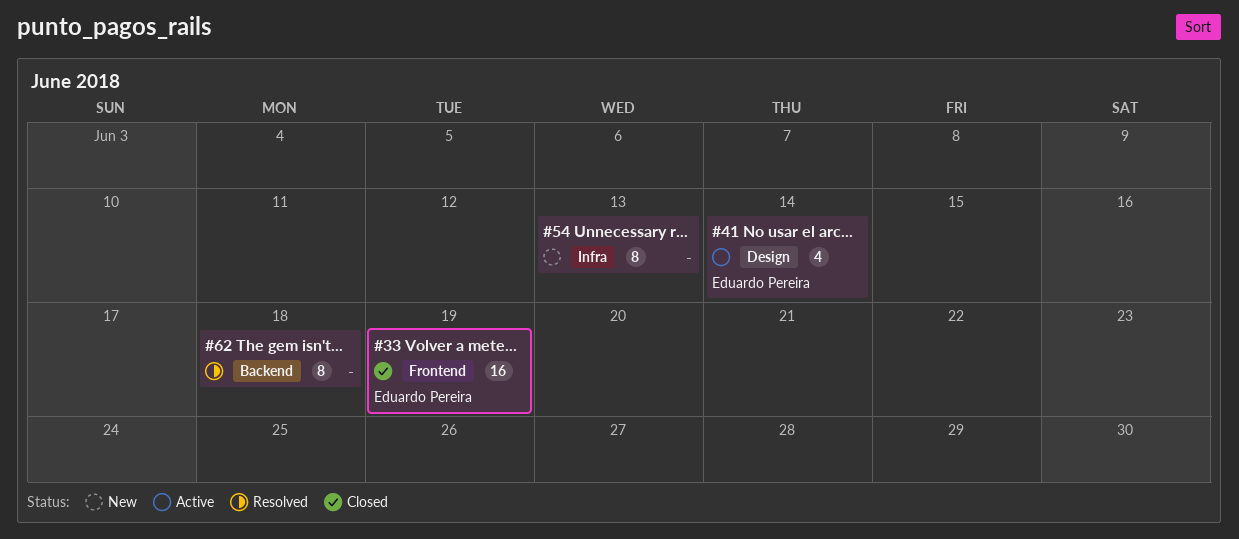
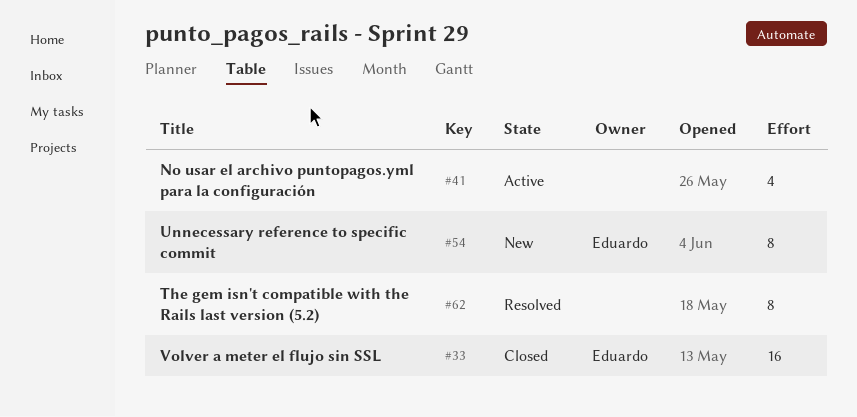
#41, owner: Eduardo Pereira -> none
#54, owner: none -> Eduardo Pereira

